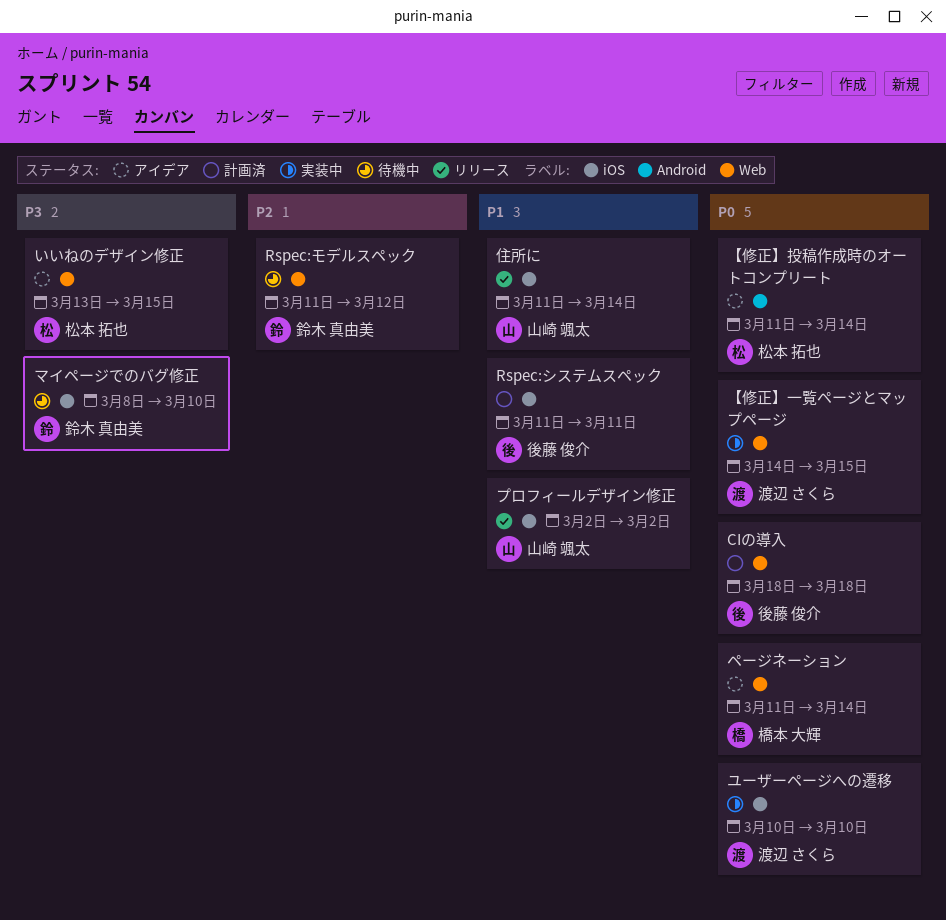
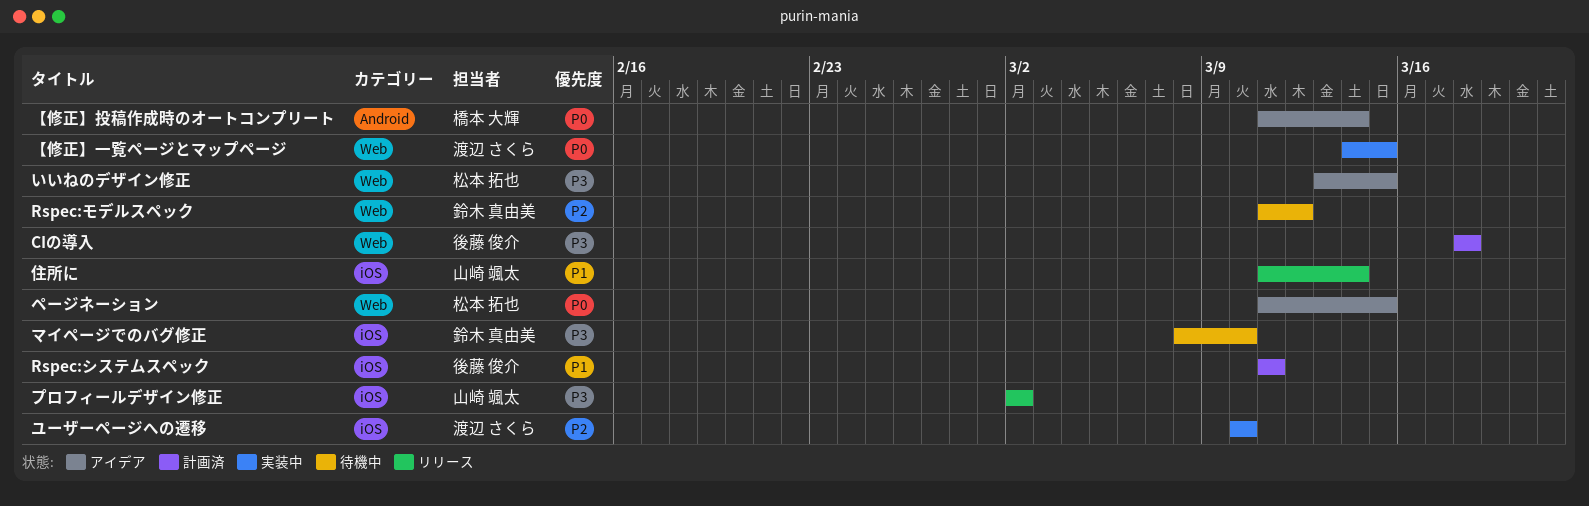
CIの導入, priority: P0 -> P3
【修正】投稿作成時のオートコンプリート, owner: 松本 拓也 -> 橋本 大輝
プロフィールデザイン修正, priority: P1 -> P3
ページネーション, owner: 橋本 大輝 -> 松本 拓也
ページネーション, due: Mar 14 -> Mar 15
ユーザーページへの遷移, priority: P0 -> P2

